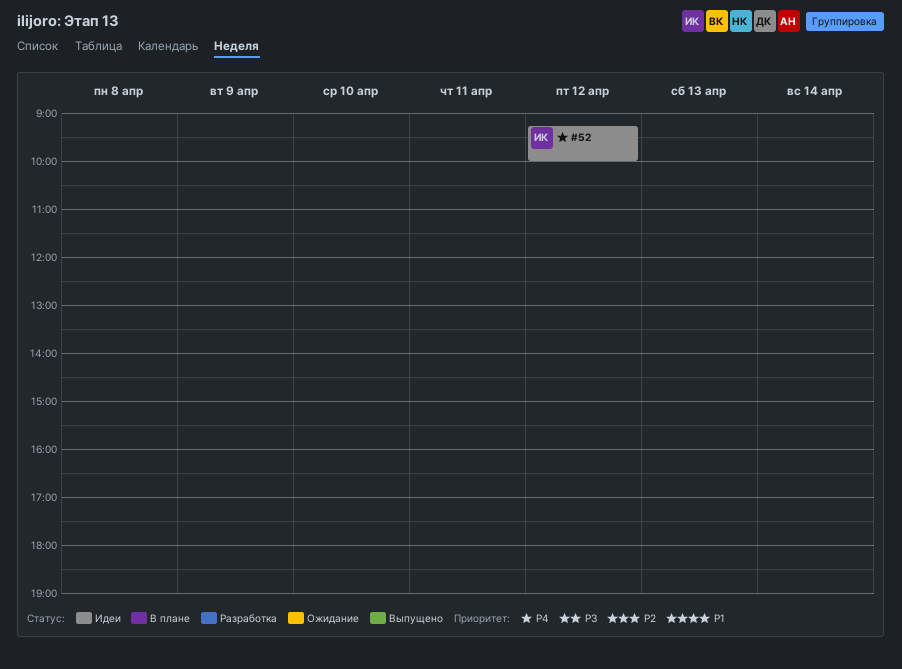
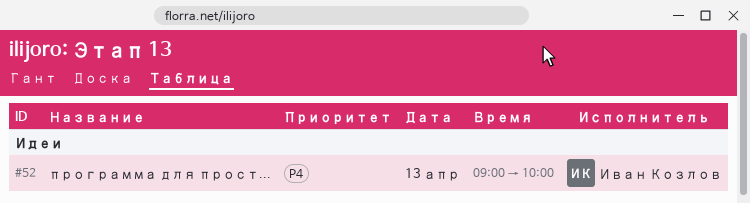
#52, day: Apr 12 -> Apr 13
#52, begins: 09:15 -> 09:00

